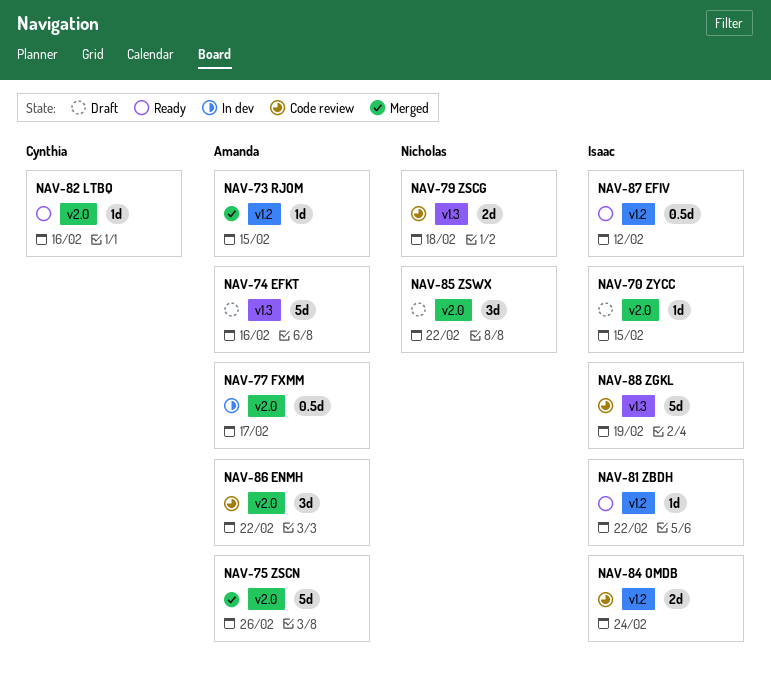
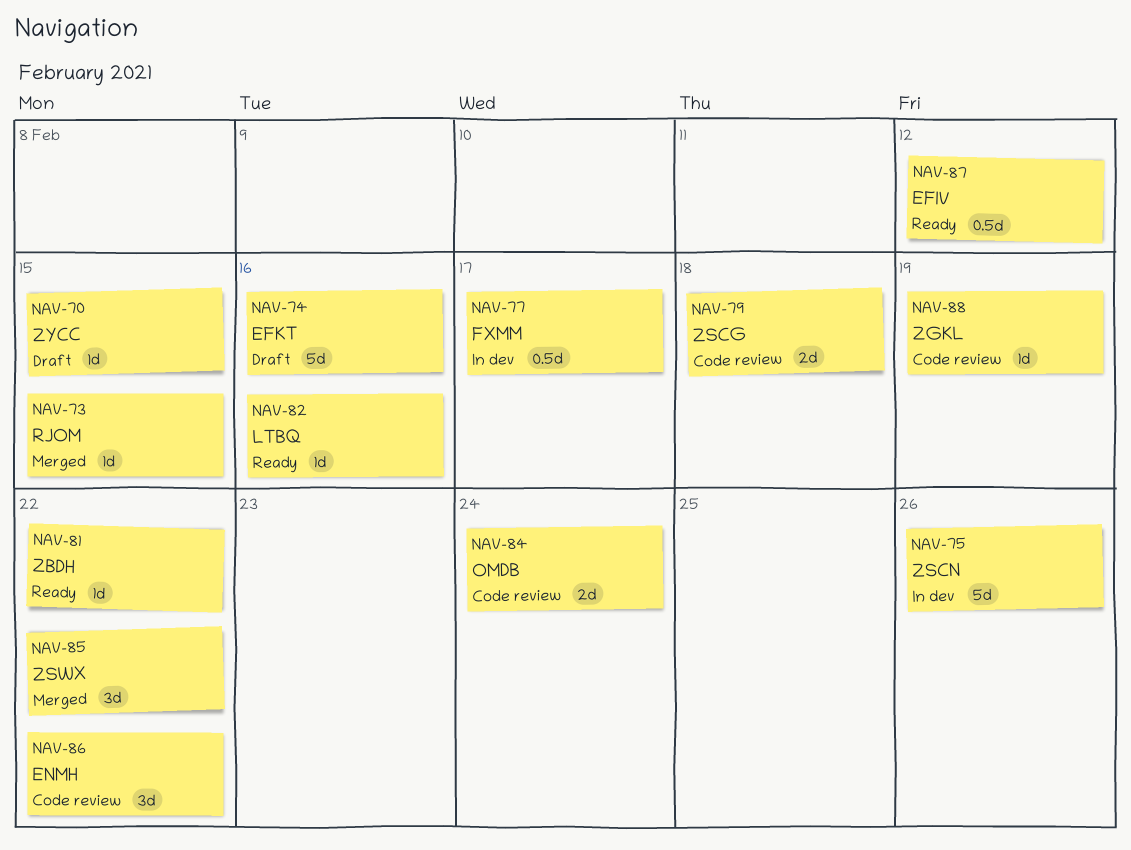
NAV-75, status: Merged -> In dev
NAV-85, status: Draft -> Merged
NAV-88, estimate: 5d -> 1d

